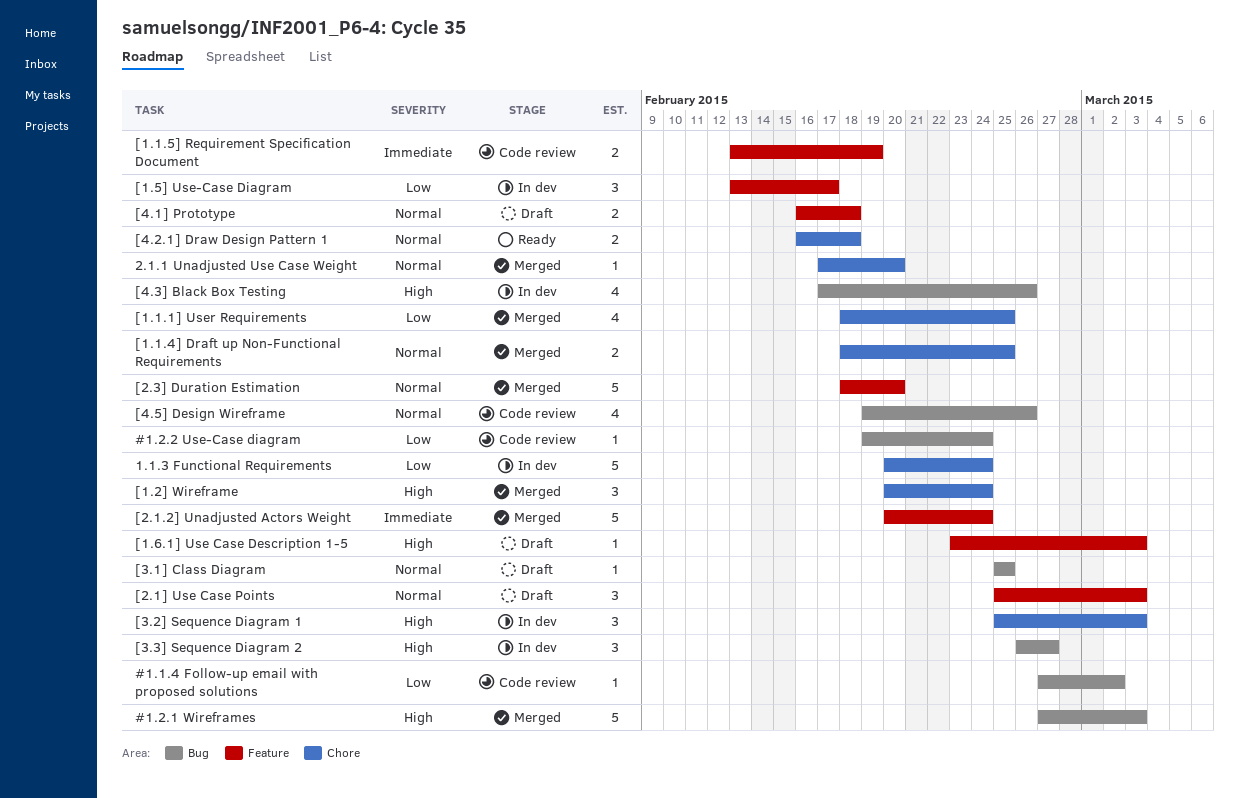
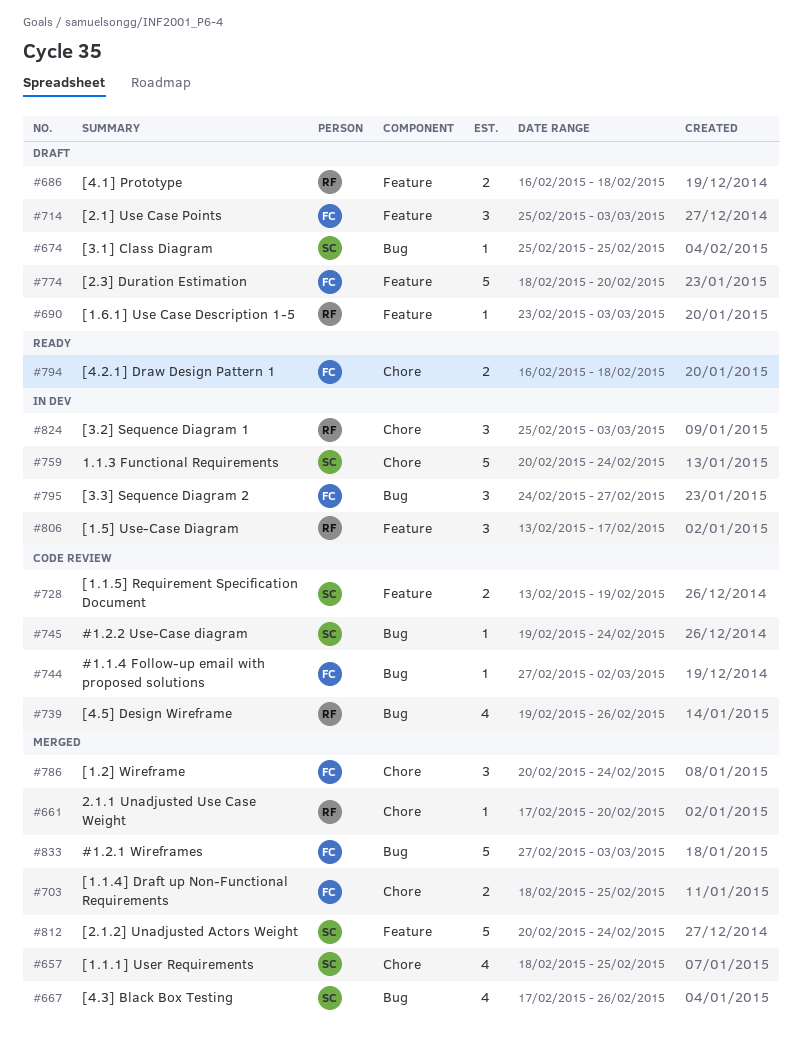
[2.3] Duration Estimation, status: Merged -> Draft
[3.3] Sequence Diagram 2, start: Feb 26 -> Feb 24
[4.3] Black Box Testing, status: In dev -> Merged

